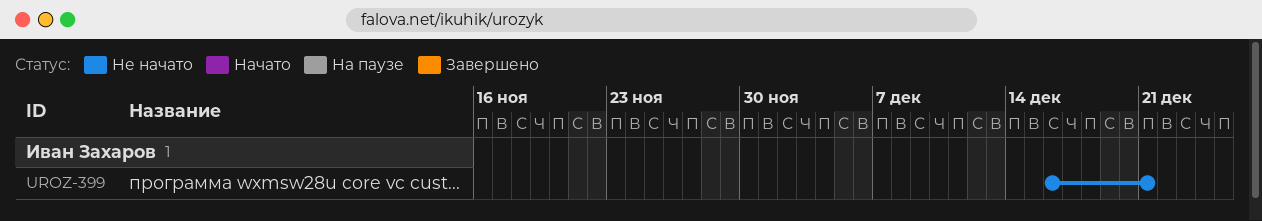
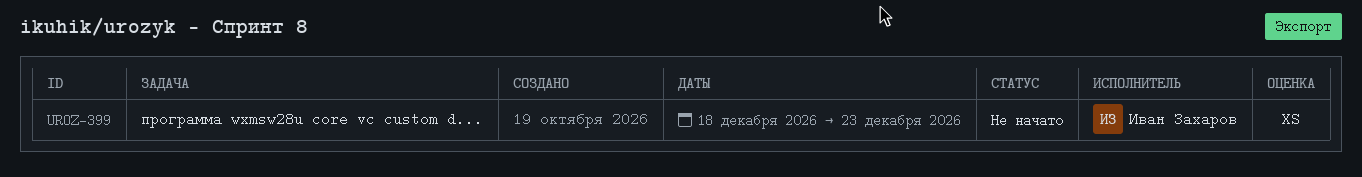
UROZ-399, start: Dec 16 -> Dec 18
UROZ-399, due: Dec 21 -> Dec 23

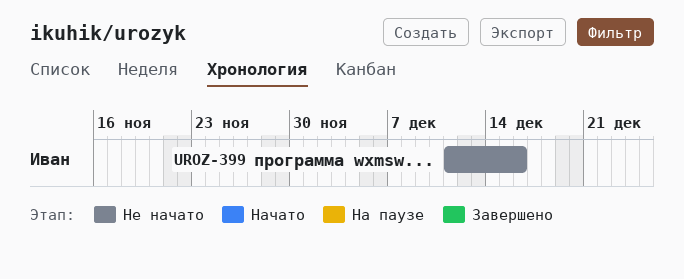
UROZ-399, start: Dec 18 -> Dec 11
UROZ-399, due: Dec 23 -> Dec 16

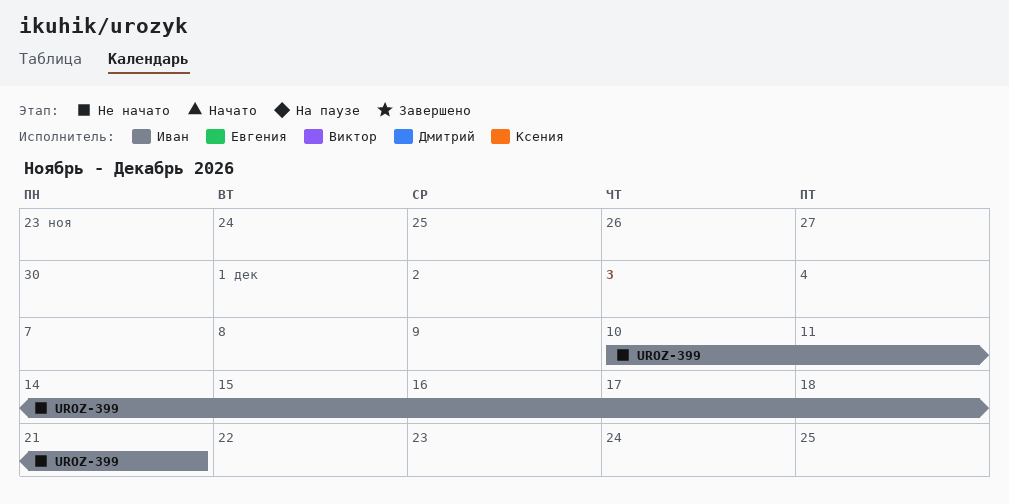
UROZ-399, start: Dec 11 -> Dec 10
UROZ-399, due: Dec 16 -> Dec 21

